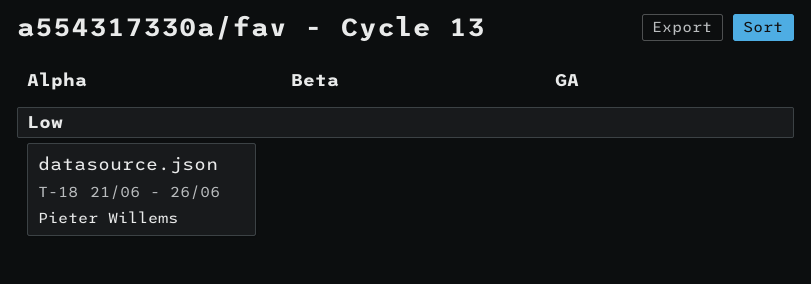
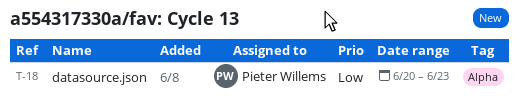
T-18, start: Jun 21 -> Jun 20
T-18, due: Jun 26 -> Jun 23

